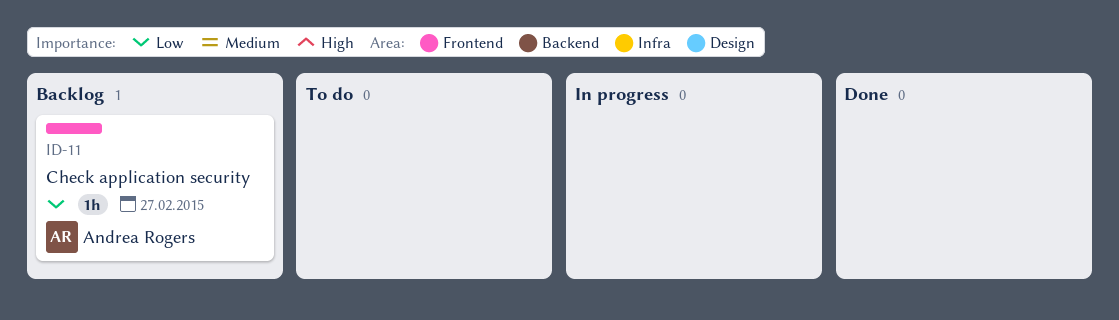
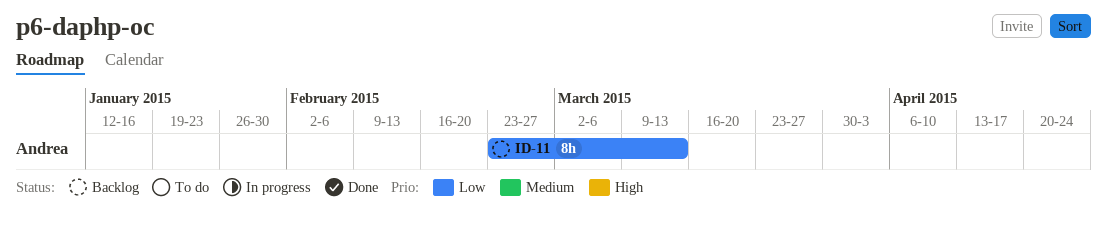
ID-11, estimate: 1h -> 8h
ID-11, due: Feb 27 -> Mar 13

